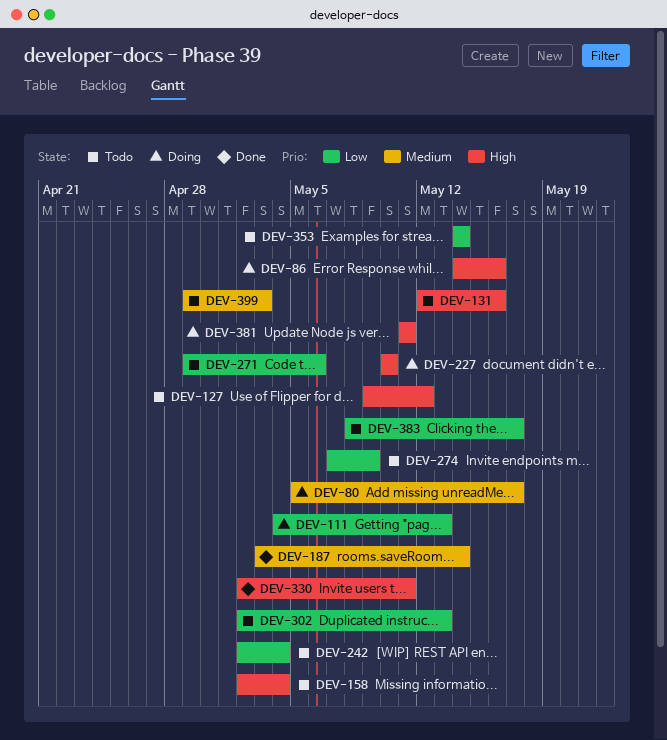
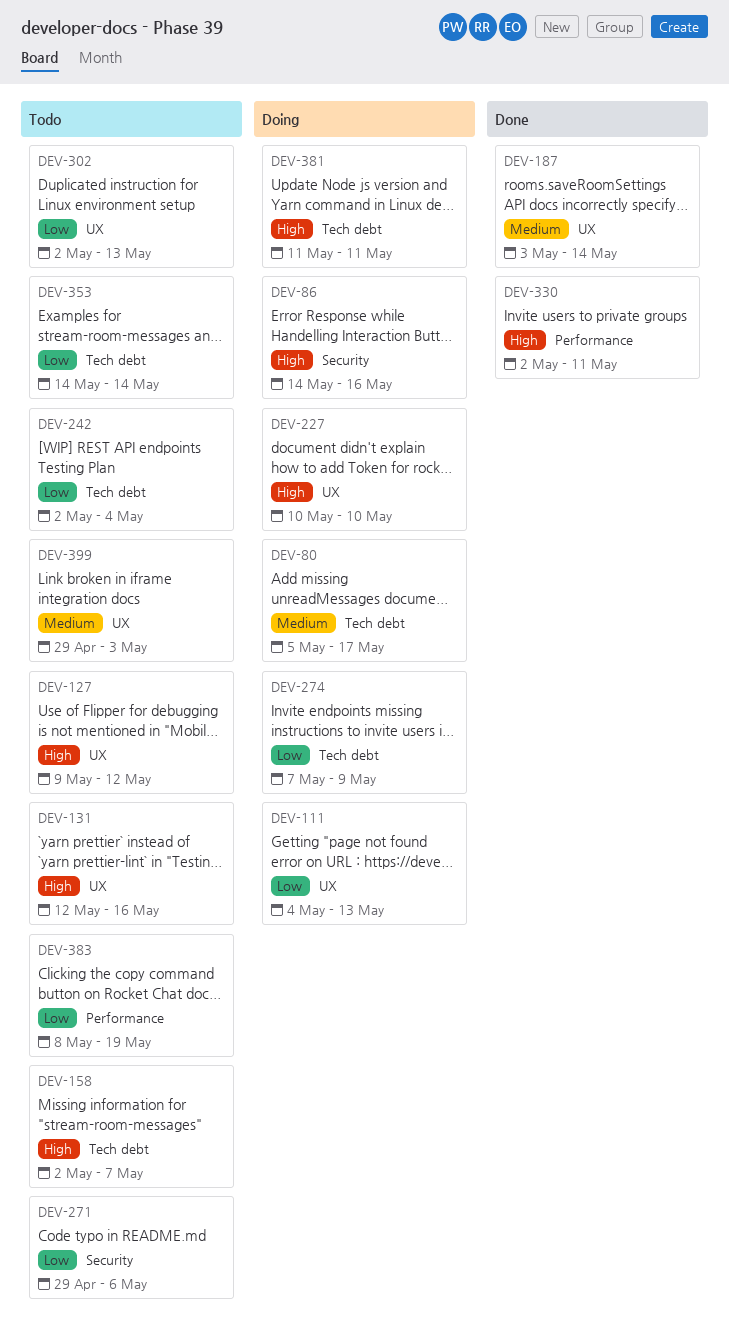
DEV-158, due: May 4 -> May 7
DEV-274, status: Todo -> Doing
DEV-383, due: May 17 -> May 19

